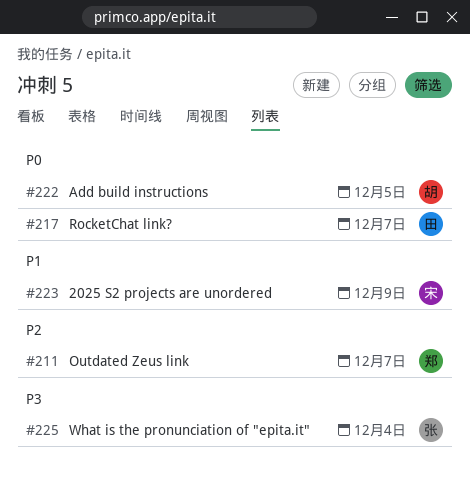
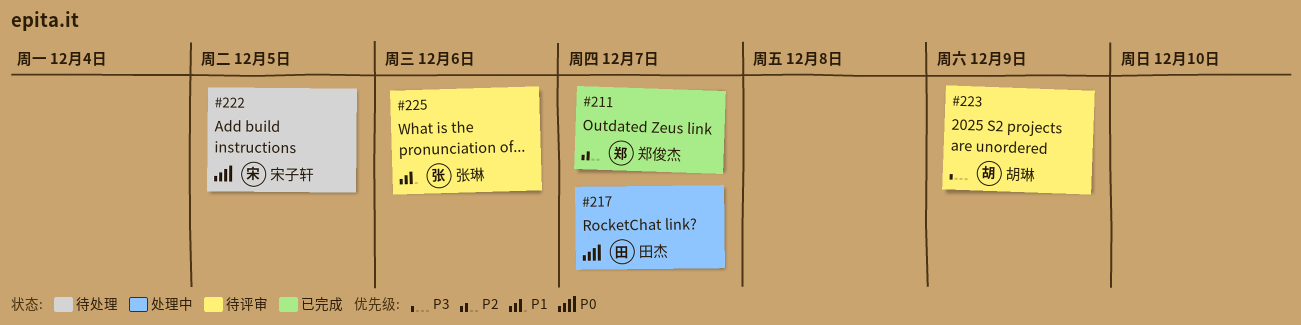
#222, owner: 胡琳 -> 宋子轩
#223, owner: 宋子轩 -> 胡琳
#223, priority: P1 -> P3
#225, priority: P3 -> P1
#225, due: Dec 4 -> Dec 6

